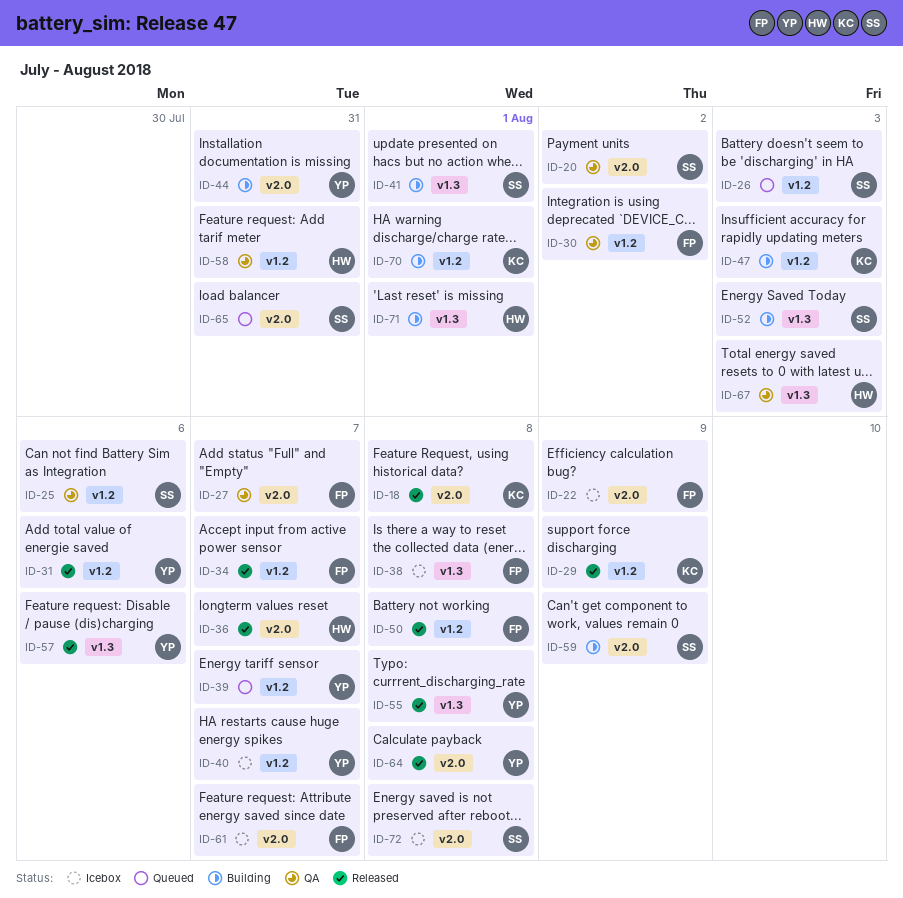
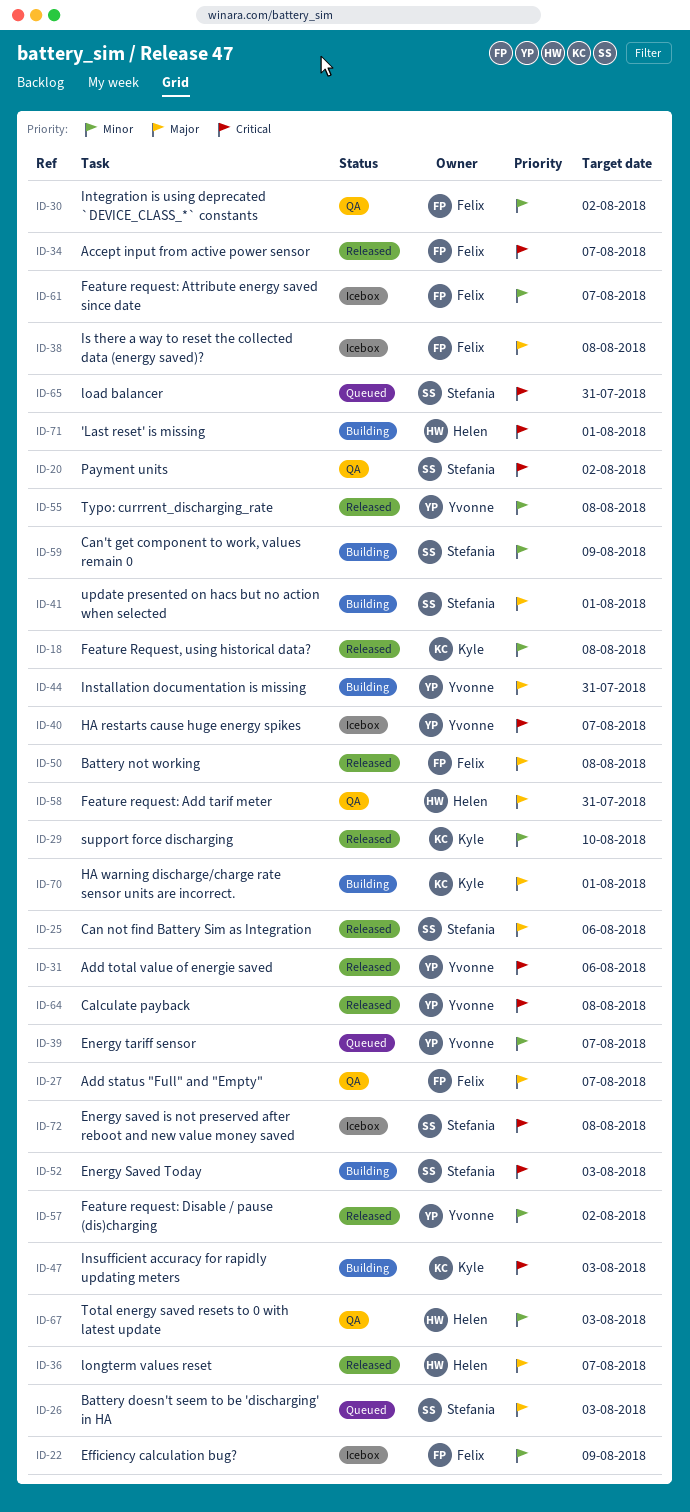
ID-25, status: QA -> Released
ID-29, due: Aug 9 -> Aug 10
ID-57, due: Aug 6 -> Aug 2

